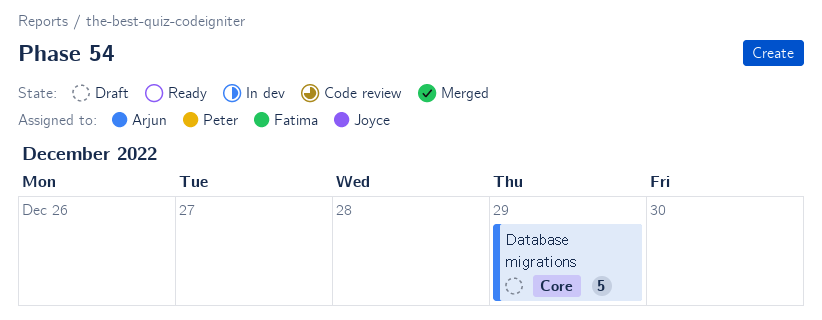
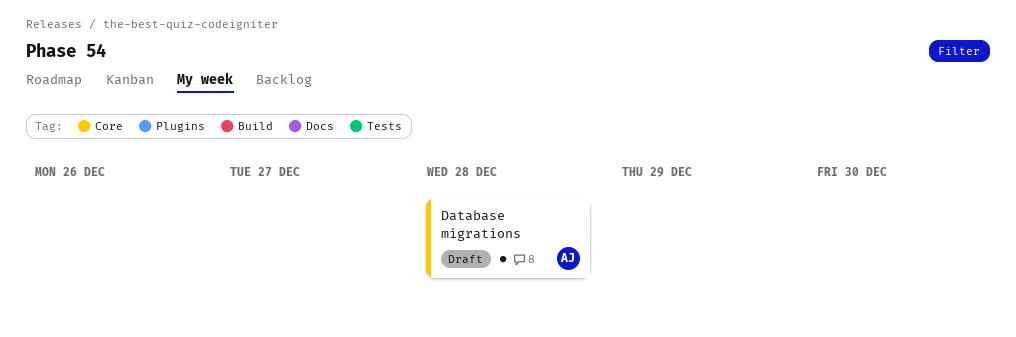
Database migrations, estimate: 5 -> 1
Database migrations, due: Dec 29 -> Dec 28

